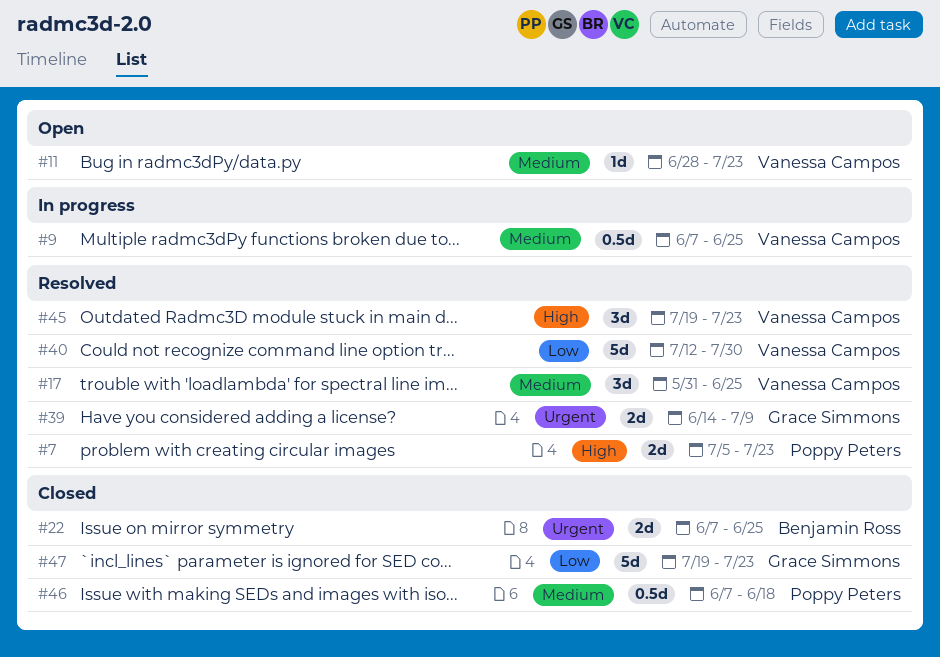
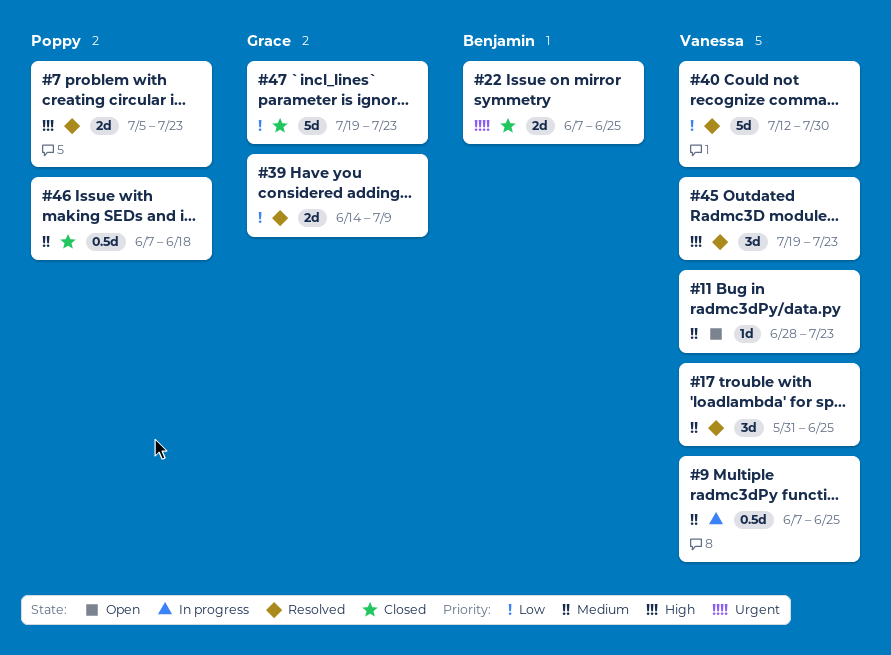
#39, priority: Urgent -> Low

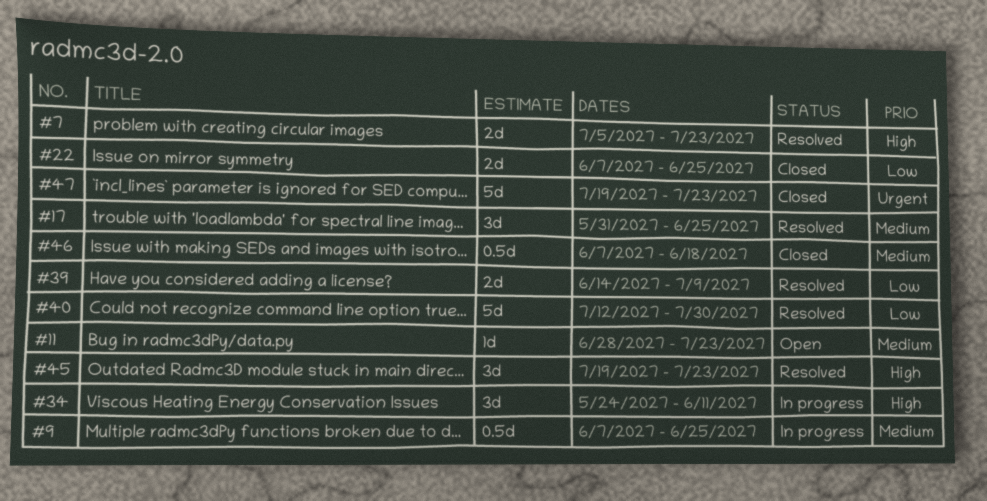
#22, priority: Urgent -> Low
#34: none -> present
#47, priority: Low -> Urgent

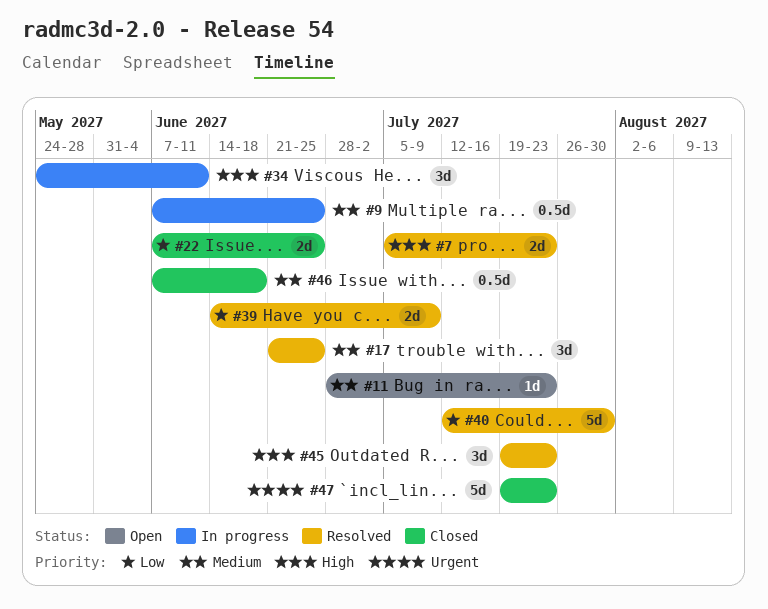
#17, start: May 31 -> Jun 21

